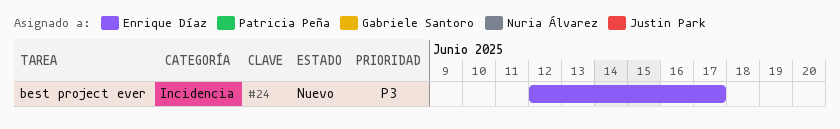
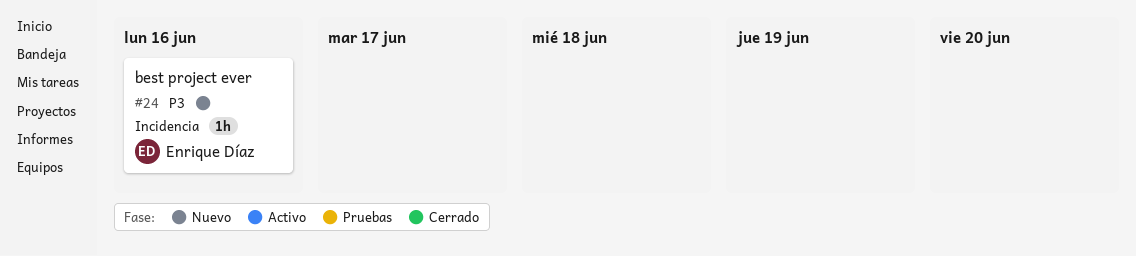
#24, due: Jun 17 -> Jun 16

